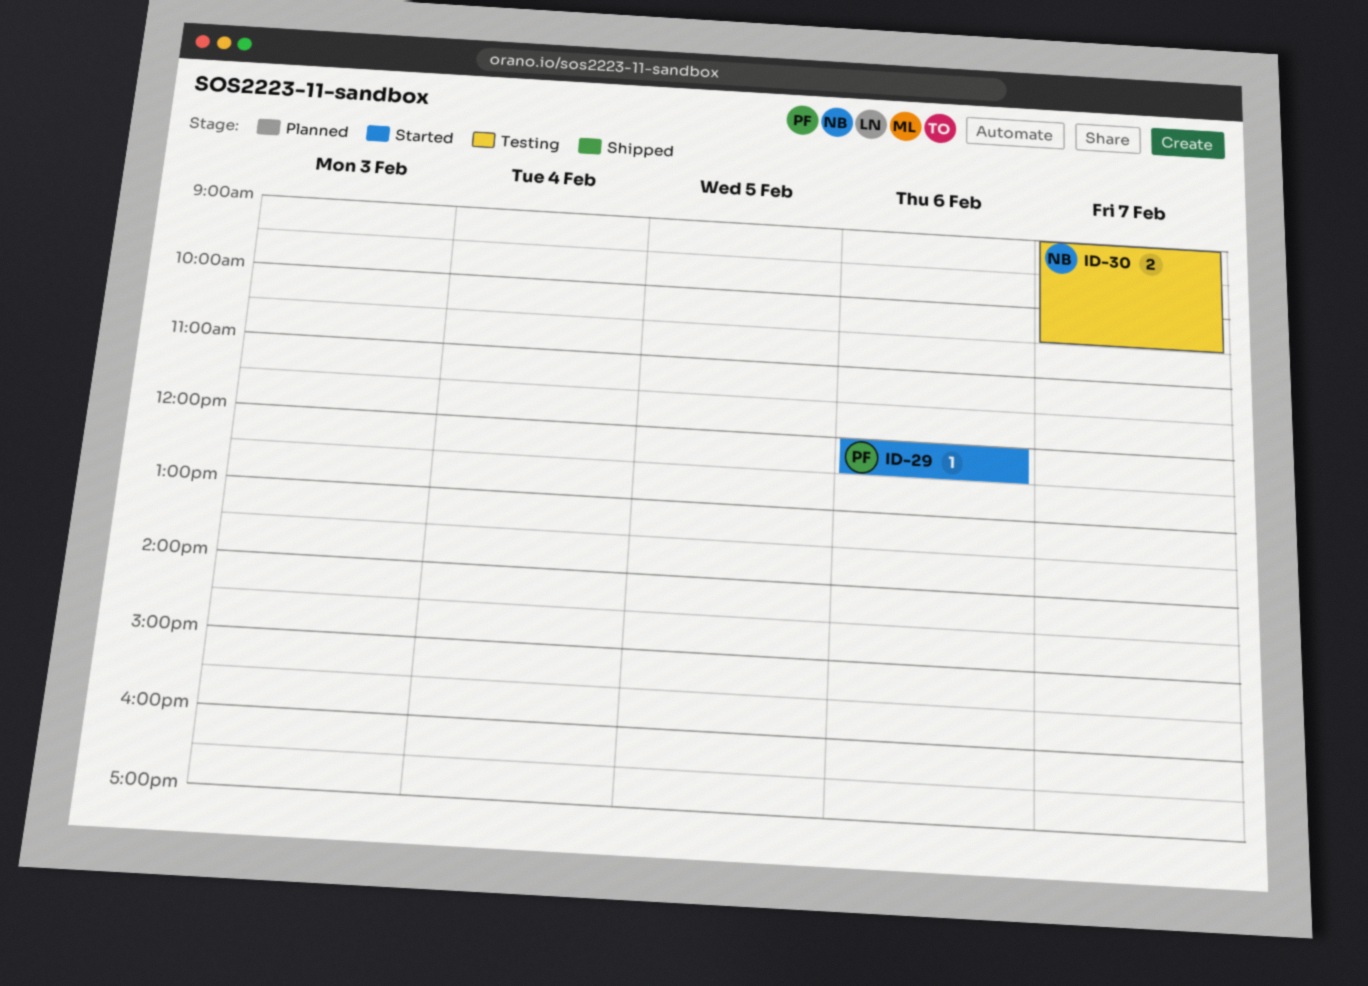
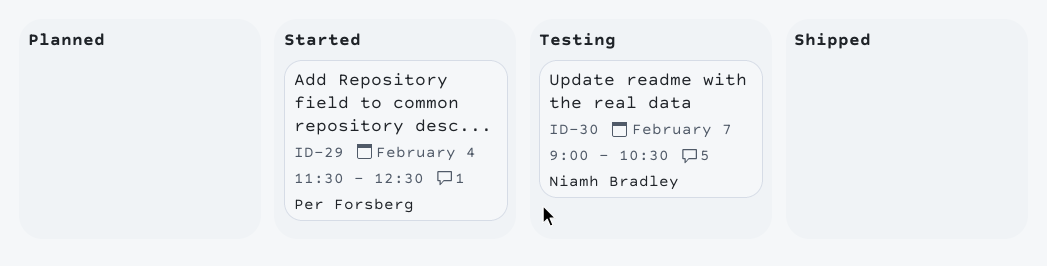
ID-29, day: Feb 6 -> Feb 4
ID-29, begins: 12:00 -> 11:30

